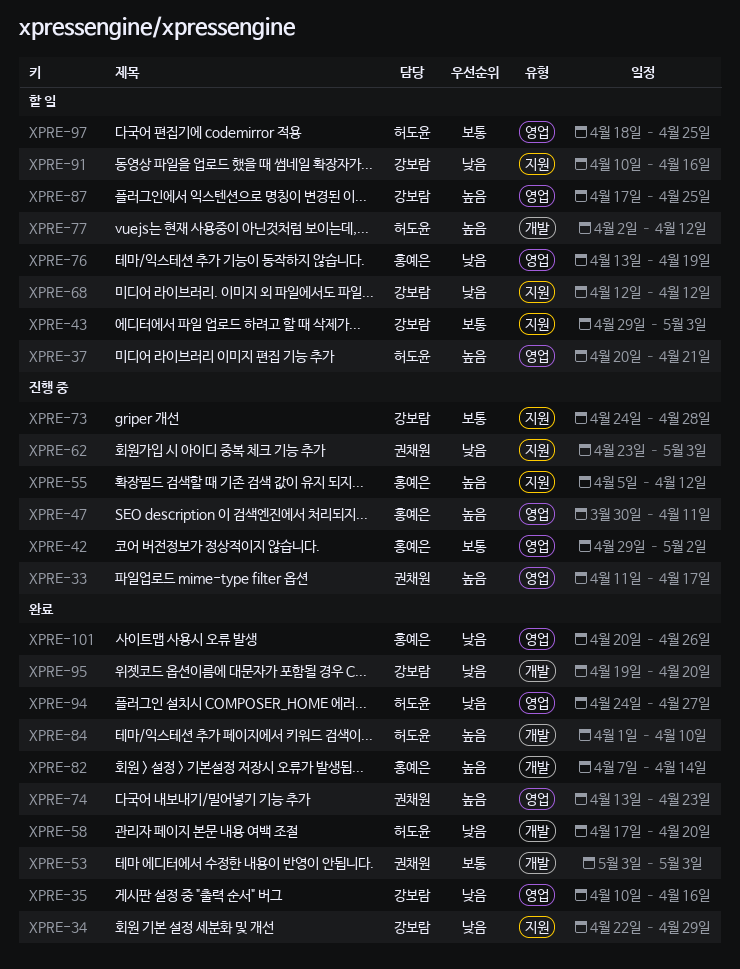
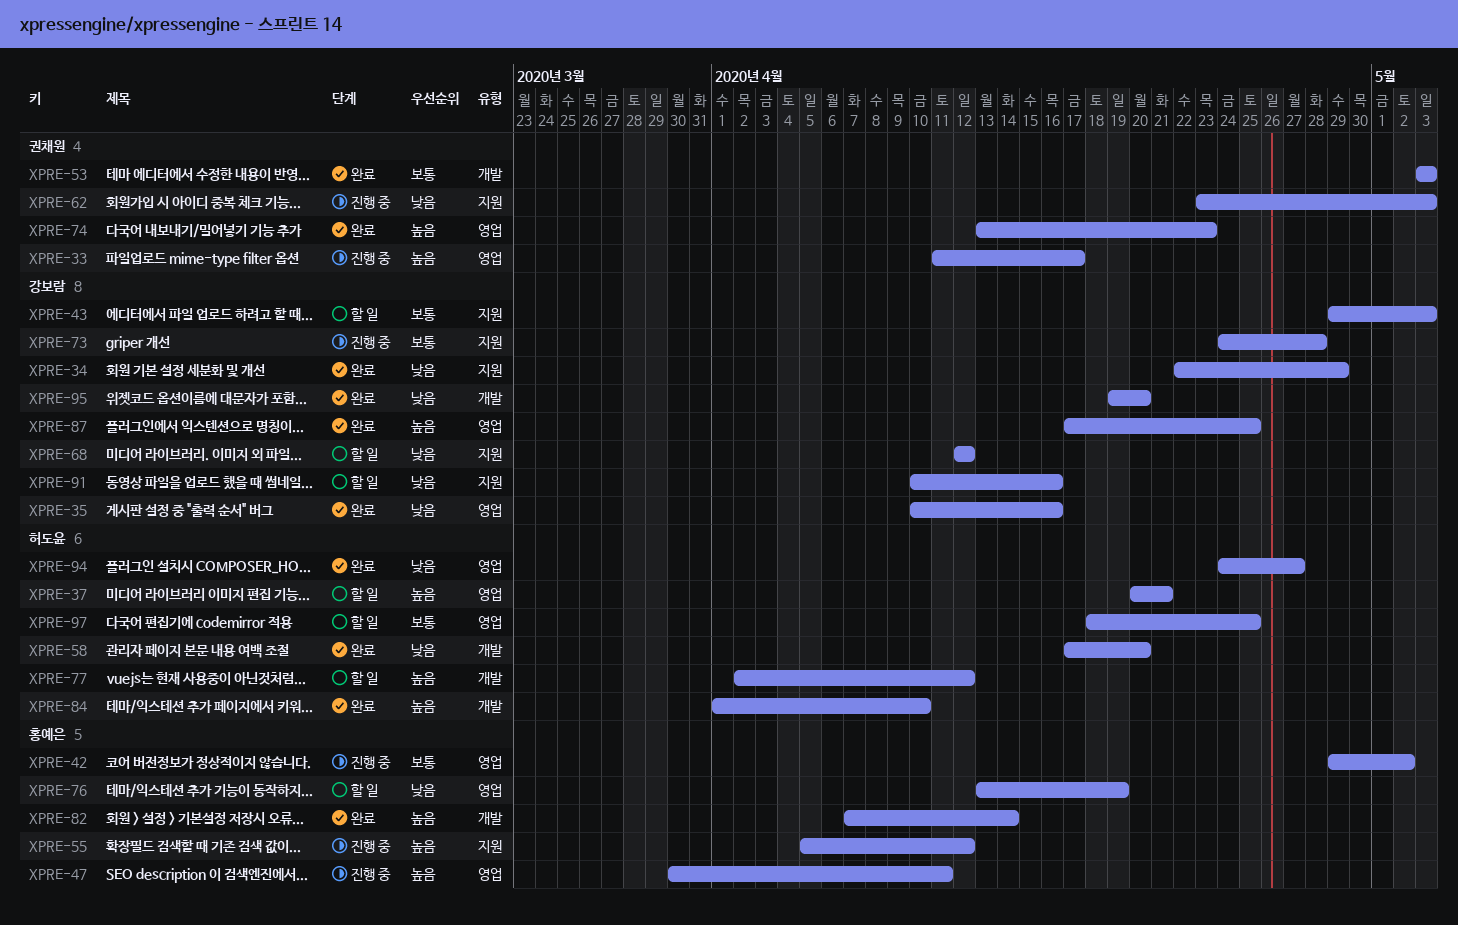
XPRE-87, status: 할 일 -> 완료
XPRE-101: present -> none

